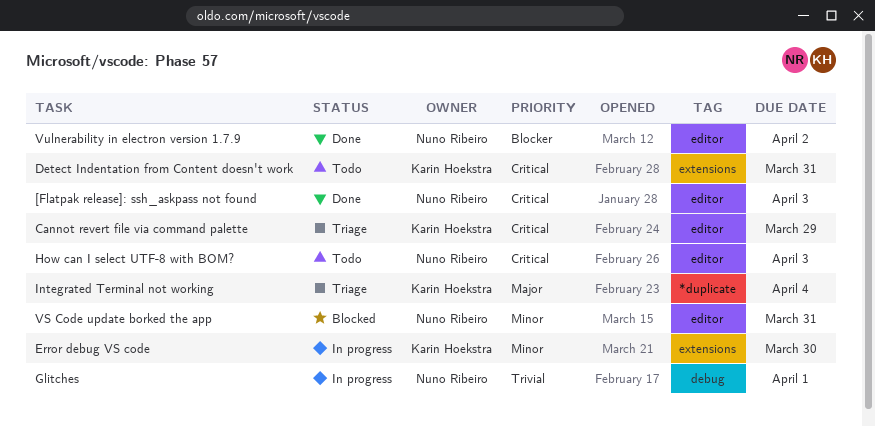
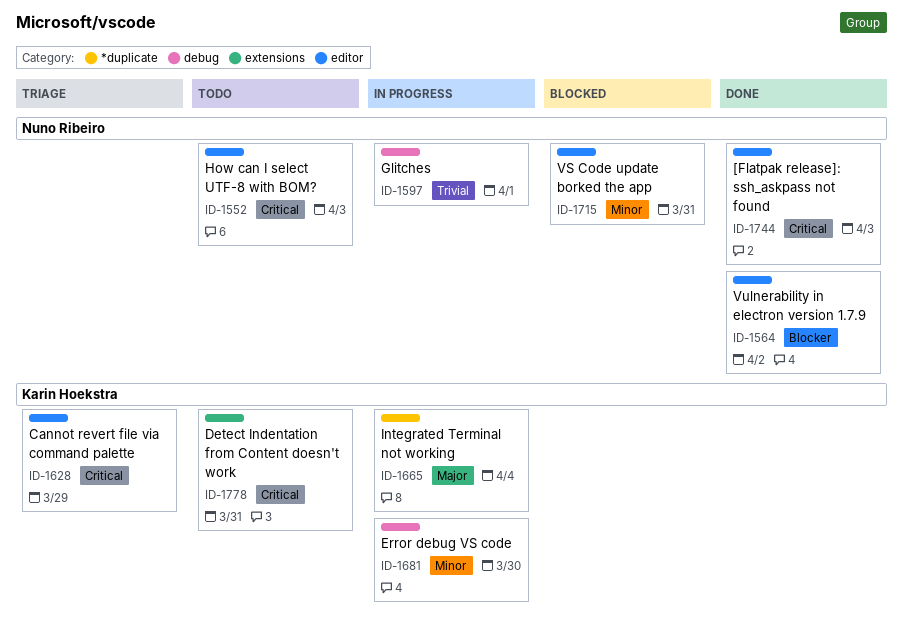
Error debug VS code, label: extensions -> debug
Integrated Terminal not working, status: Triage -> In progress

